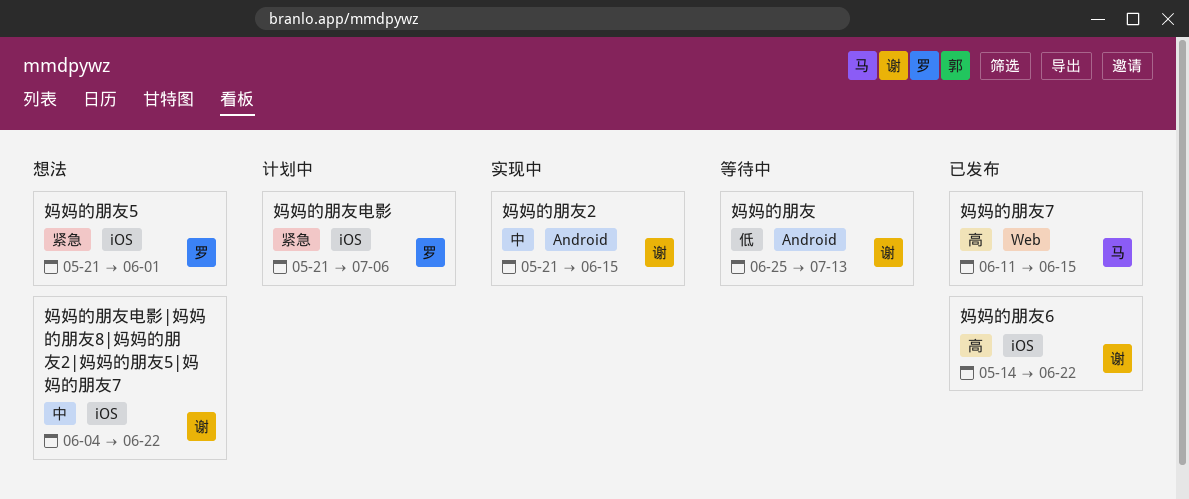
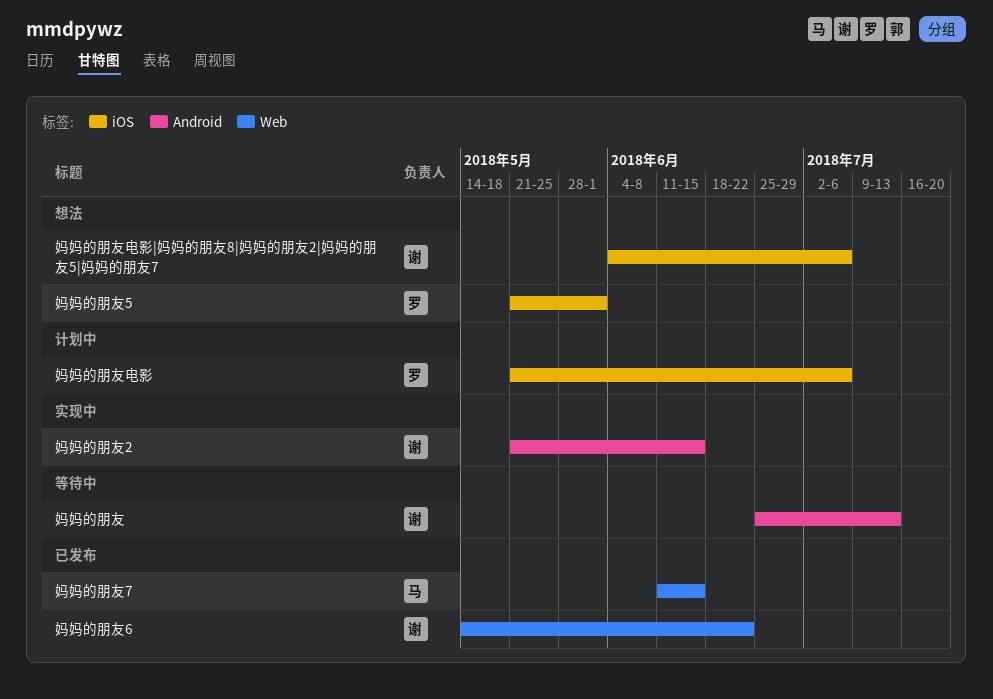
妈妈的朋友6, label: iOS -> Web
妈妈的朋友电影|妈妈的朋友8|妈妈的朋友2|妈妈的朋友5|妈妈的朋友7, due: Jun 22 -> Jul 6

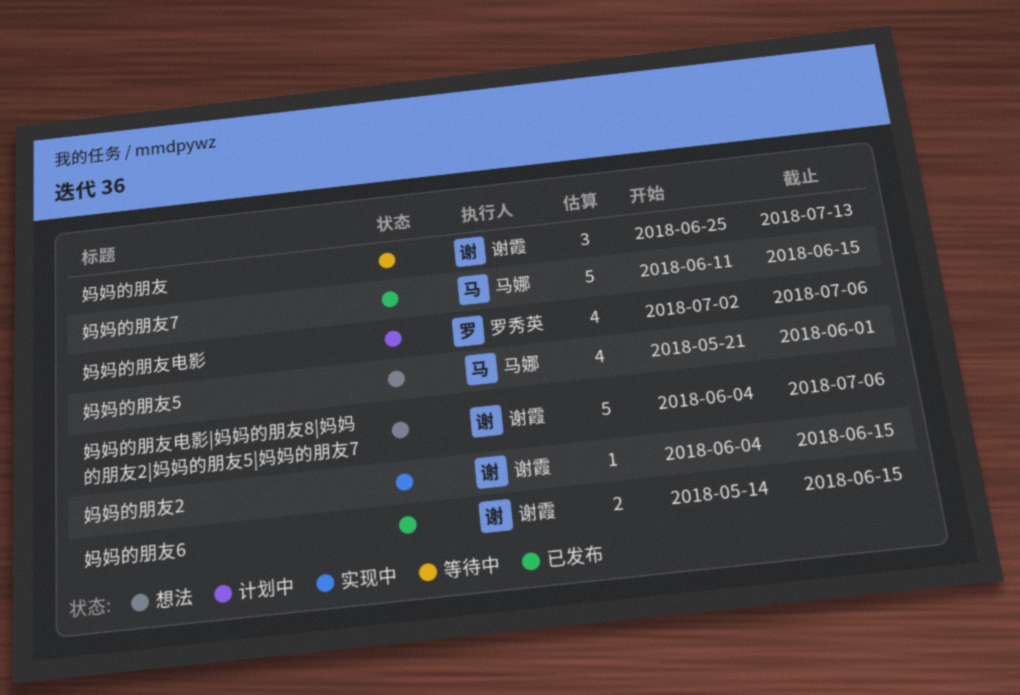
妈妈的朋友2, start: May 21 -> Jun 4
妈妈的朋友5, owner: 罗秀英 -> 马娜
妈妈的朋友6, due: Jun 22 -> Jun 15
妈妈的朋友电影, start: May 21 -> Jul 2

